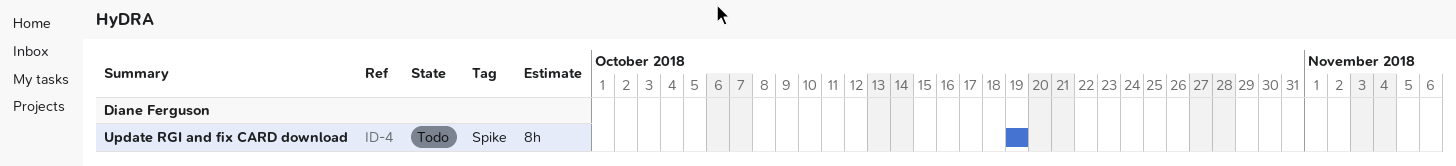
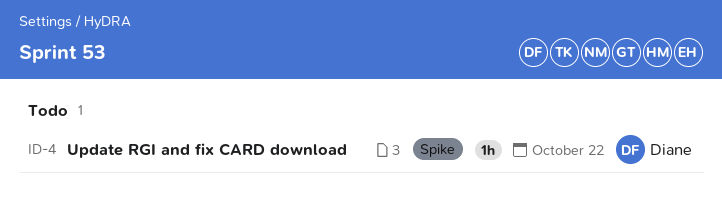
ID-4, estimate: 8h -> 1h
ID-4, due: Oct 19 -> Oct 22

